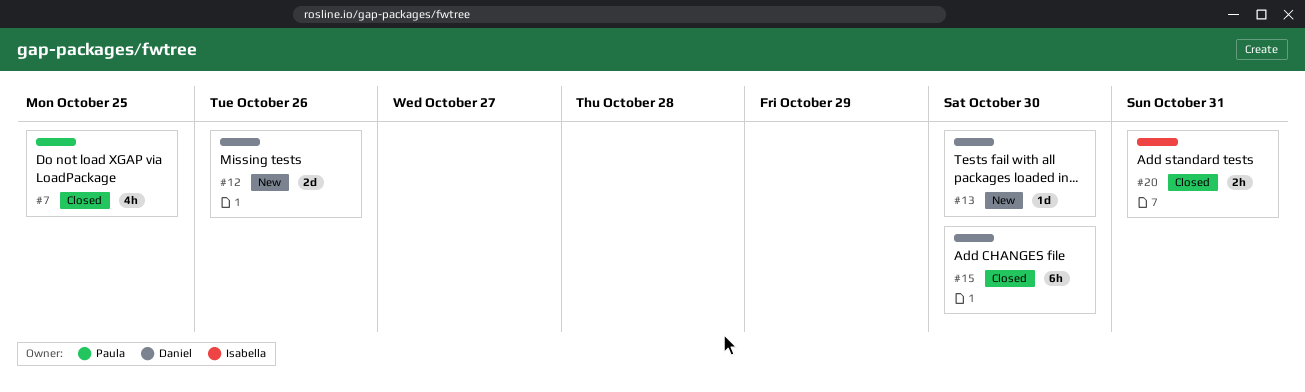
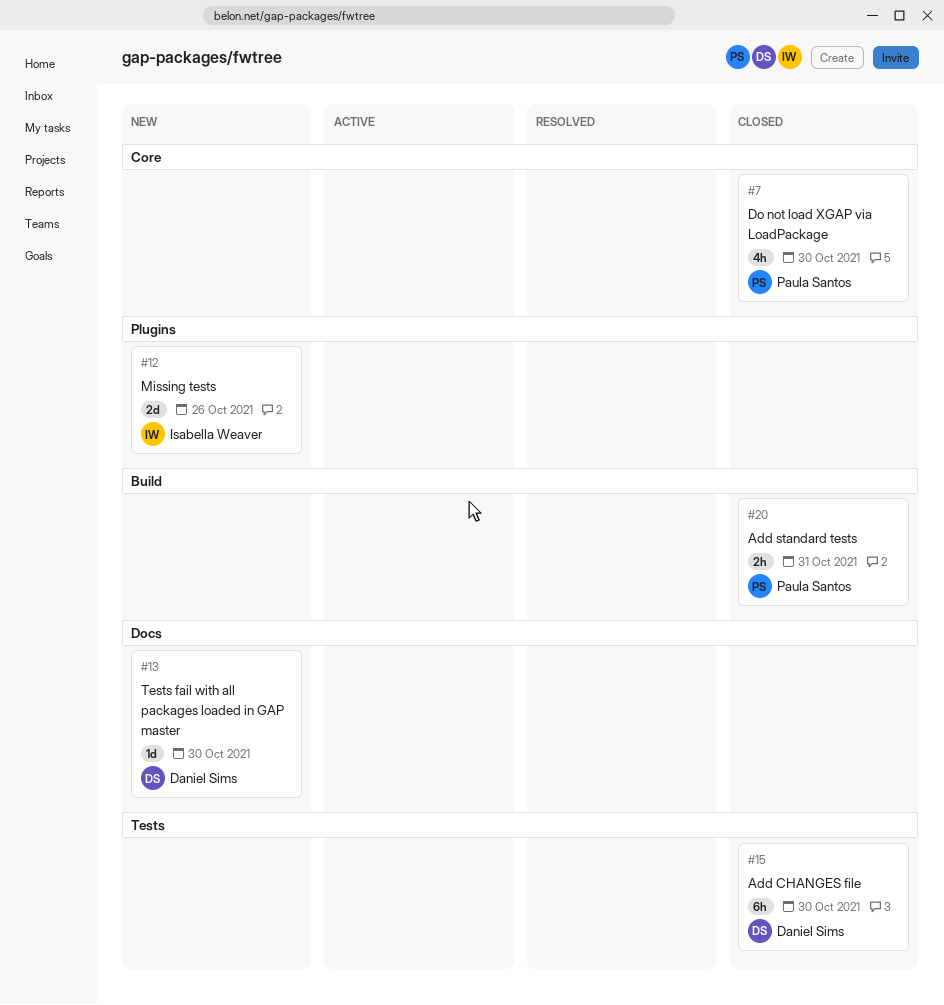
#7, due: Oct 25 -> Oct 30
#12, owner: Daniel Sims -> Isabella Weaver
#20, owner: Isabella Weaver -> Paula Santos

